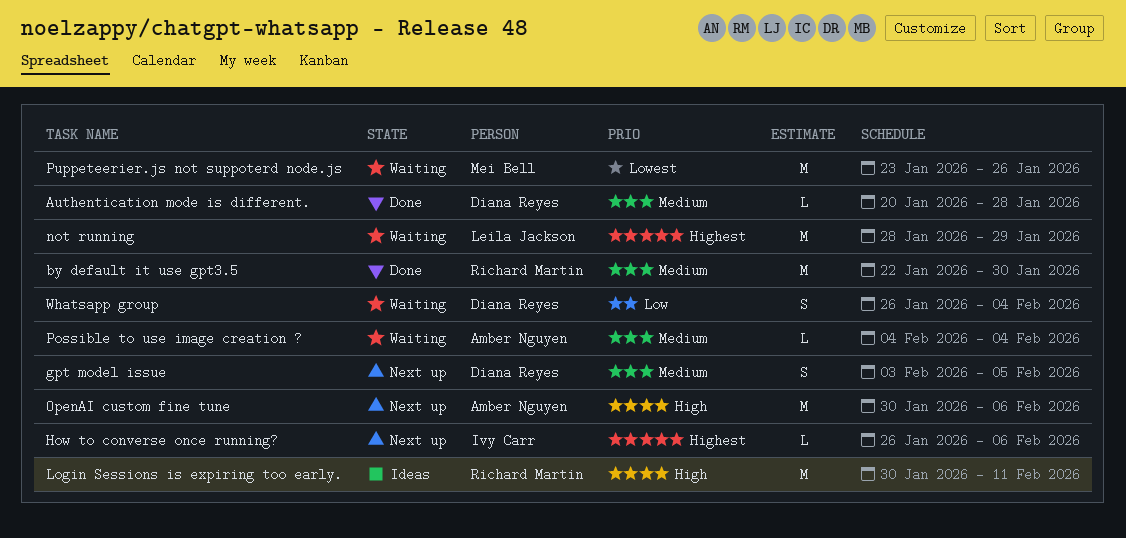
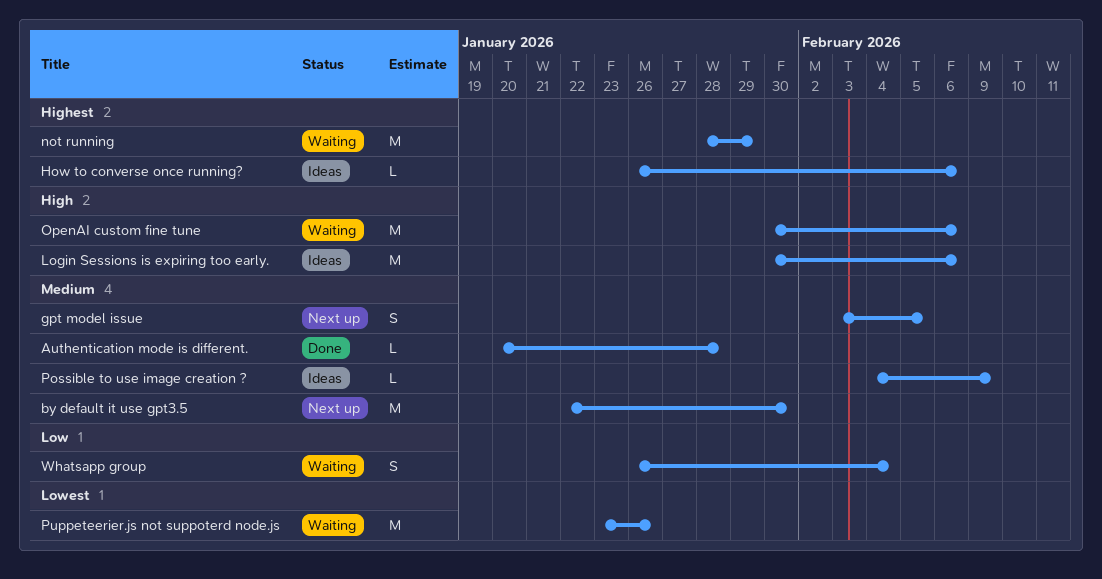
by default it use gpt3.5, status: Done -> Next up
How to converse once running?, status: Next up -> Ideas
Login Sessions is expiring too early., due: Feb 11 -> Feb 6
OpenAI custom fine tune, status: Next up -> Waiting
Possible to use image creation ?, status: Waiting -> Ideas
Possible to use image creation ?, due: Feb 4 -> Feb 9

